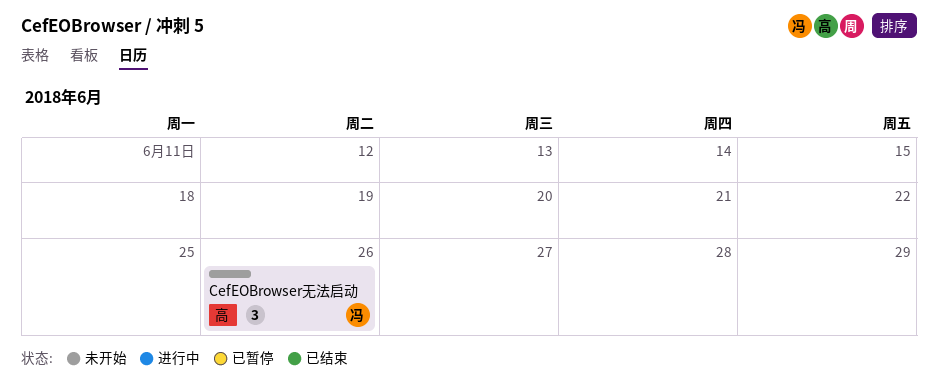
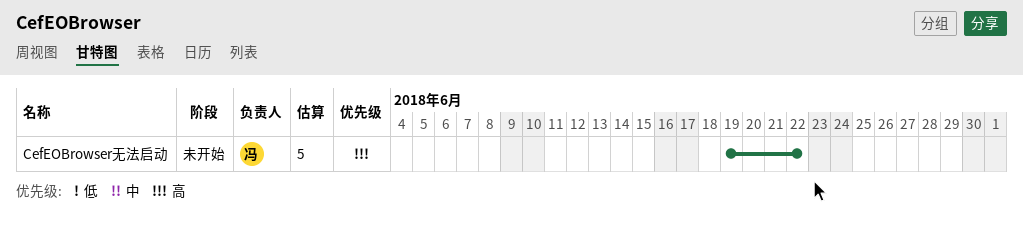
CefEOBrowser无法启动, estimate: 3 -> 5
CefEOBrowser无法启动, due: Jun 26 -> Jun 22

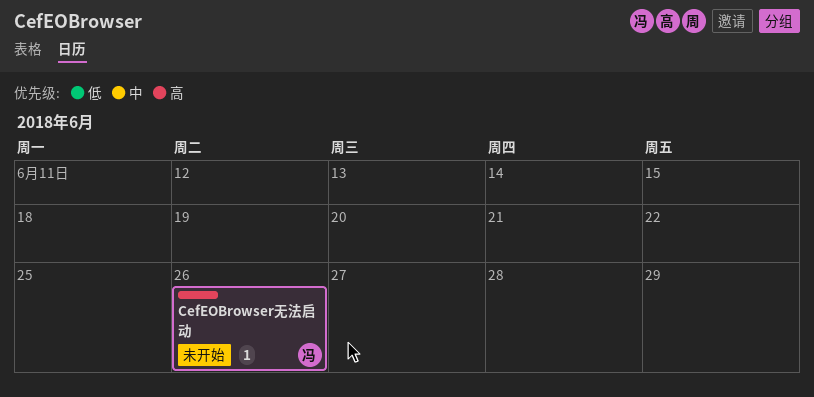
CefEOBrowser无法启动, estimate: 5 -> 1
CefEOBrowser无法启动, due: Jun 22 -> Jun 26

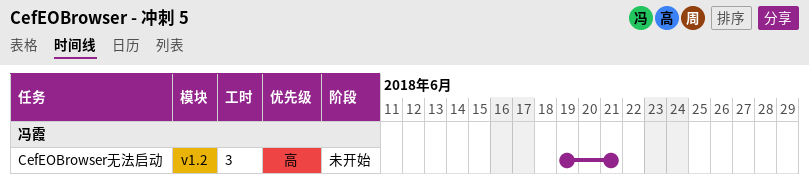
CefEOBrowser无法启动, estimate: 1 -> 3
CefEOBrowser无法启动, due: Jun 26 -> Jun 21

